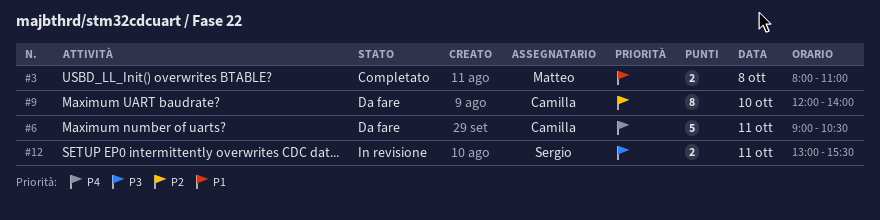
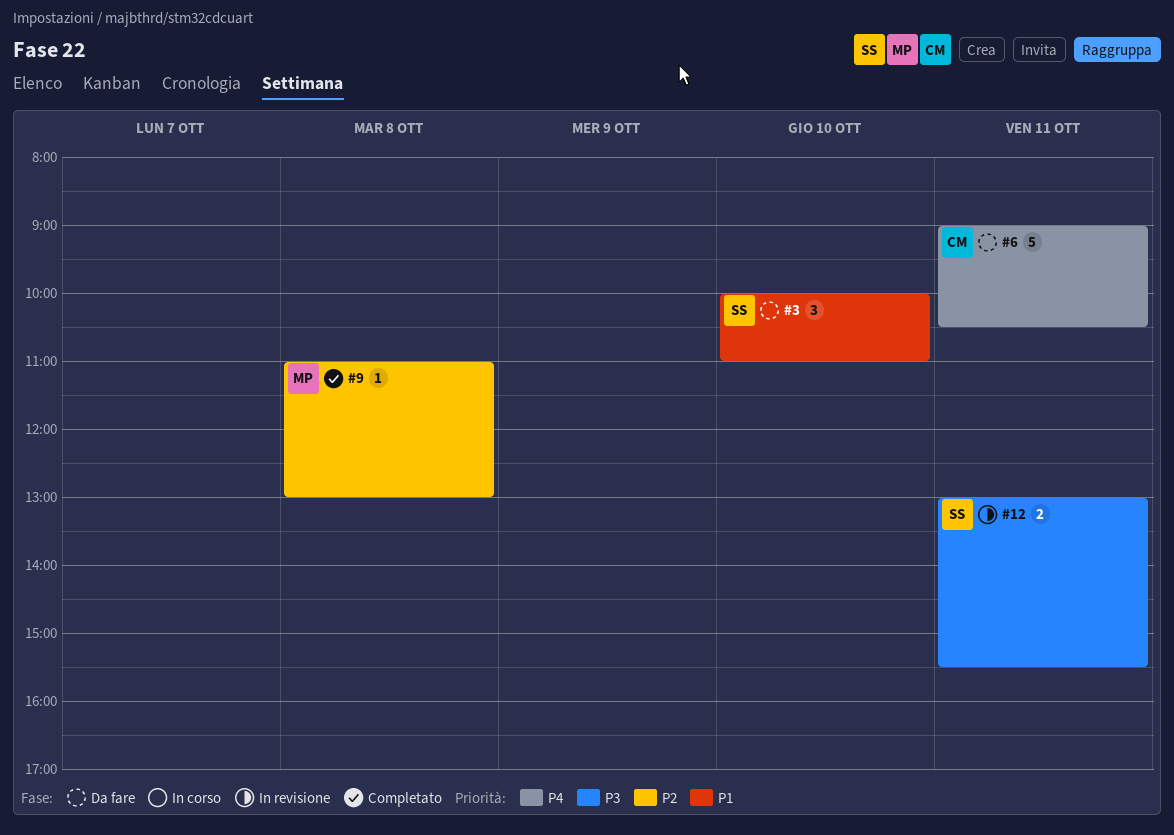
#3, status: Completato -> Da fare
#3, owner: Matteo -> Sergio
#3, estimate: 2 -> 3
#3, day: Oct 8 -> Oct 10
#3, begins: 08:00 -> 10:00
#9, status: Da fare -> Completato
#9, owner: Camilla -> Matteo
#9, estimate: 8 -> 1
#9, day: Oct 10 -> Oct 8
#9, begins: 12:00 -> 11:00
#9, ends: 14:00 -> 13:00

